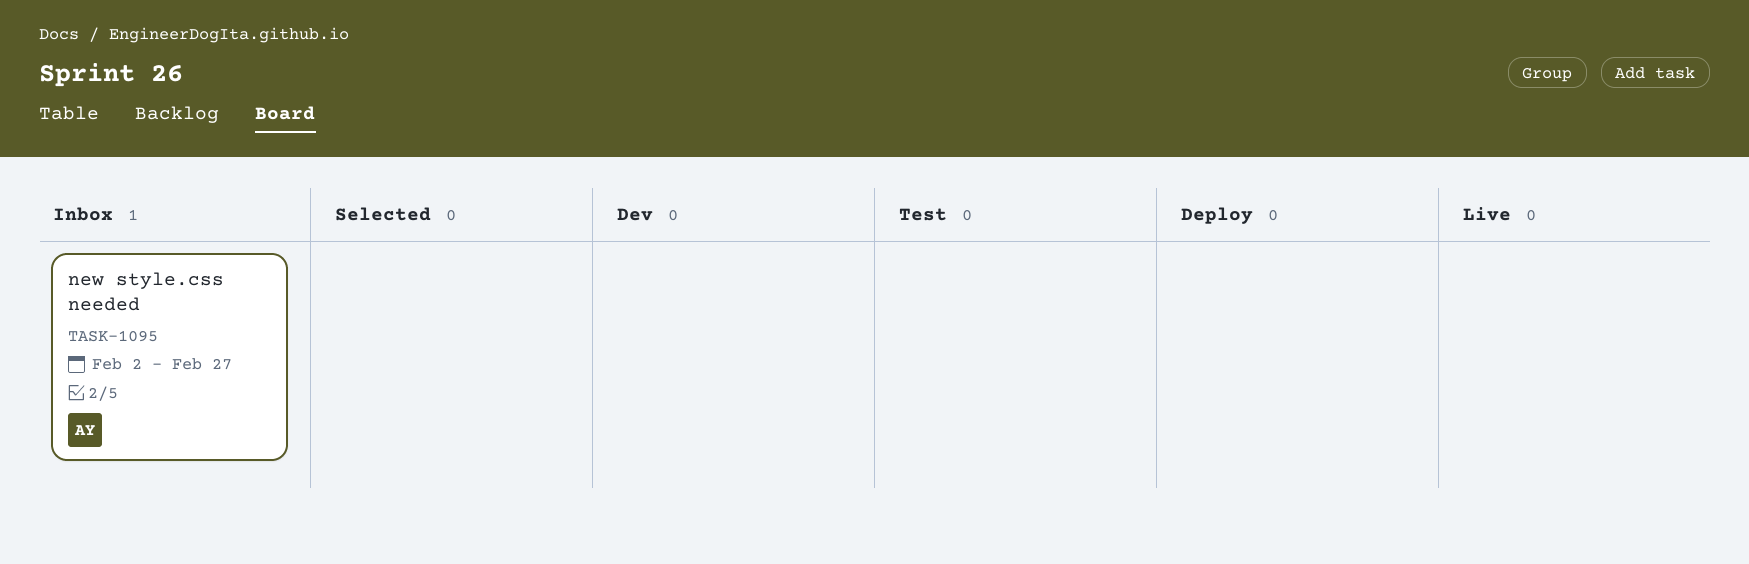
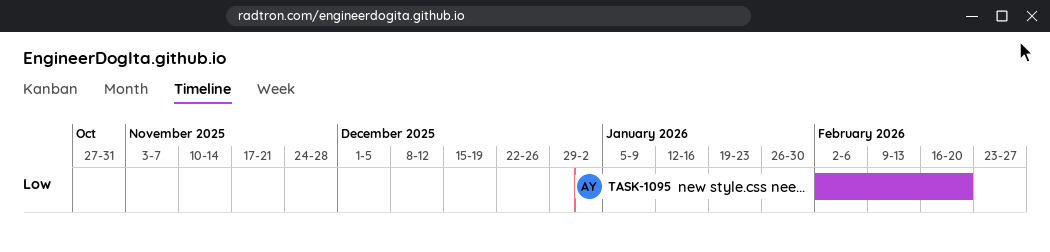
TASK-1095, due: Feb 27 -> Feb 20

